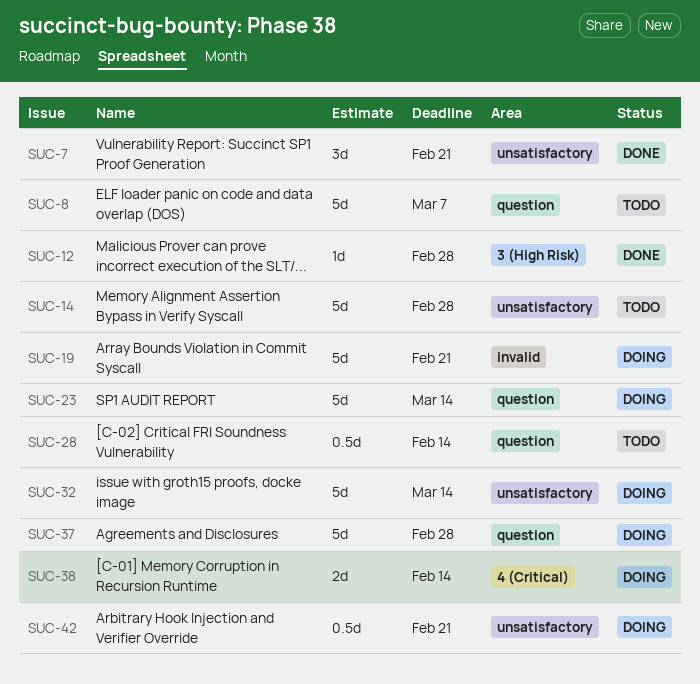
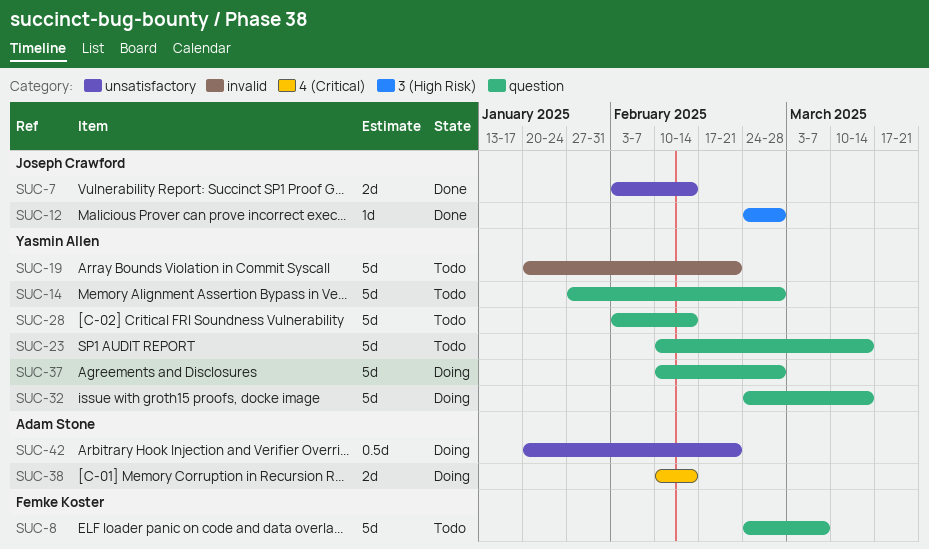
SUC-7, estimate: 3d -> 2d
SUC-7, due: Feb 21 -> Feb 14
SUC-14, label: unsatisfactory -> question
SUC-19, status: Doing -> Todo
SUC-23, status: Doing -> Todo
SUC-28, estimate: 0.5d -> 5d
SUC-32, label: unsatisfactory -> question

